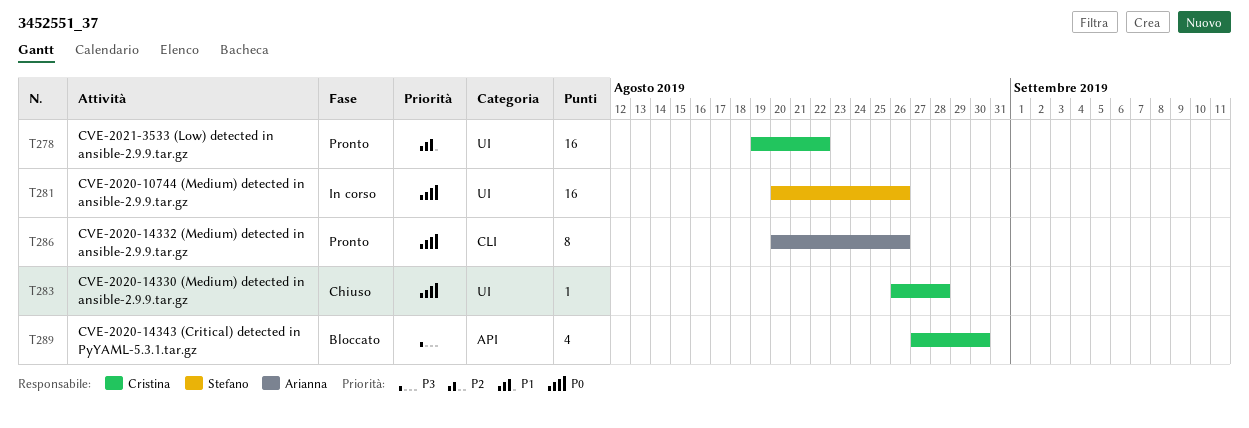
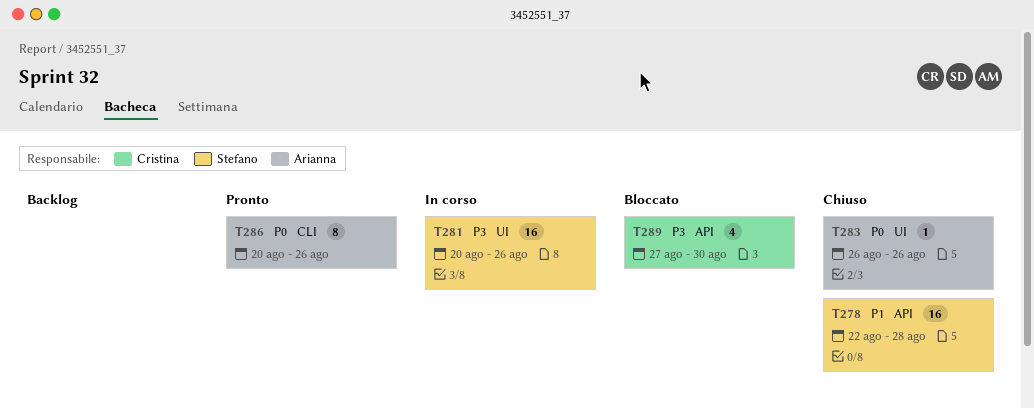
T278, status: Pronto -> Chiuso
T278, owner: Cristina -> Stefano
T278, label: UI -> API
T278, start: Aug 19 -> Aug 22
T278, due: Aug 22 -> Aug 28
T281, priority: P0 -> P3
T283, owner: Cristina -> Arianna
T283, due: Aug 28 -> Aug 26

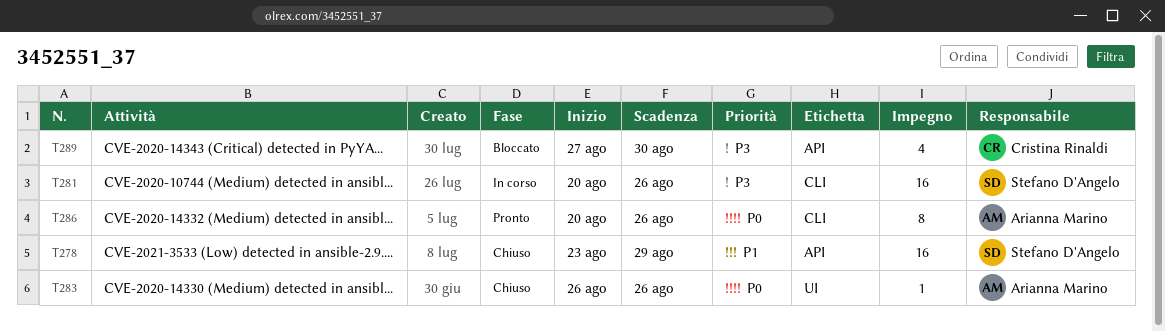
T278, start: Aug 22 -> Aug 23
T278, due: Aug 28 -> Aug 29
T281, label: UI -> CLI

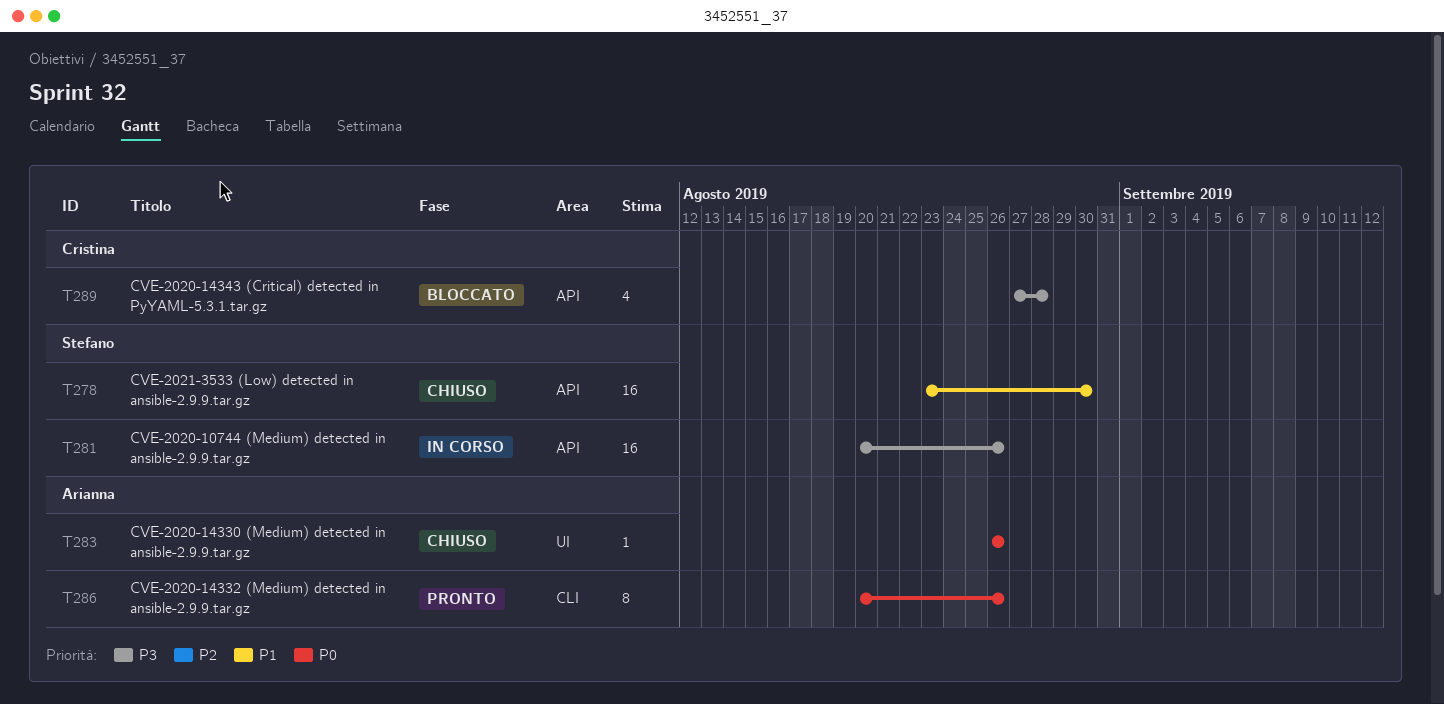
T278, due: Aug 29 -> Aug 30
T281, label: CLI -> API
T289, due: Aug 30 -> Aug 28

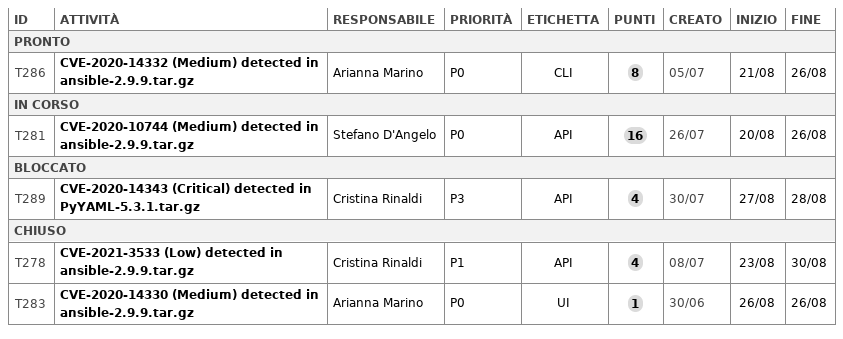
T278, owner: Stefano D'Angelo -> Cristina Rinaldi
T278, estimate: 16 -> 4
T281, priority: P3 -> P0
T286, start: Aug 20 -> Aug 21

